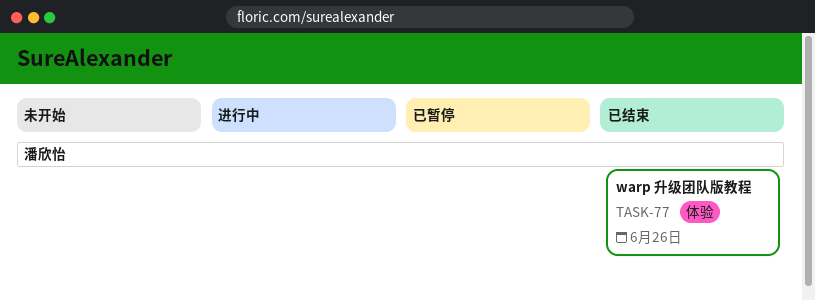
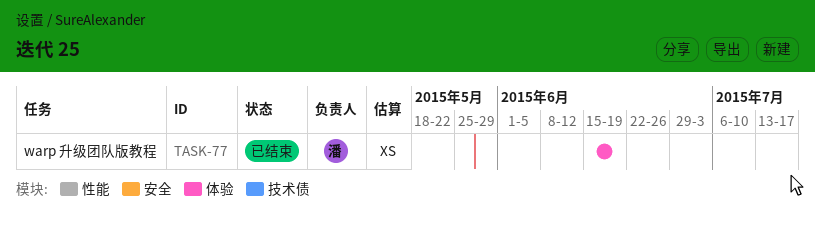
TASK-77, due: Jun 26 -> Jun 19

